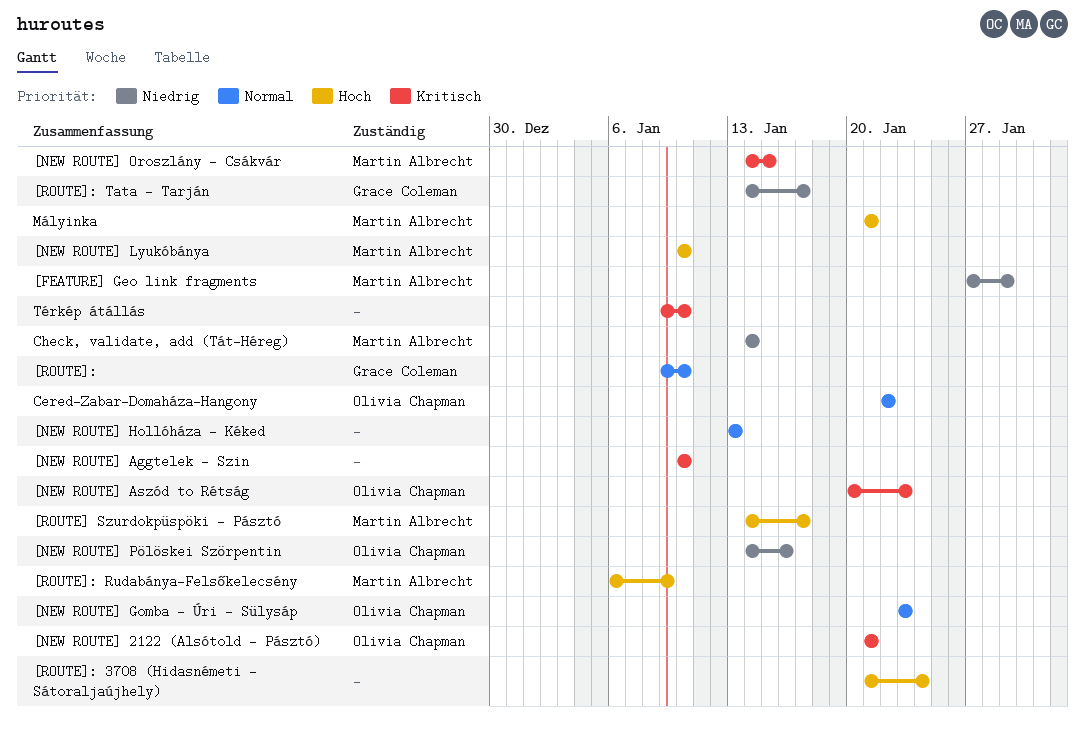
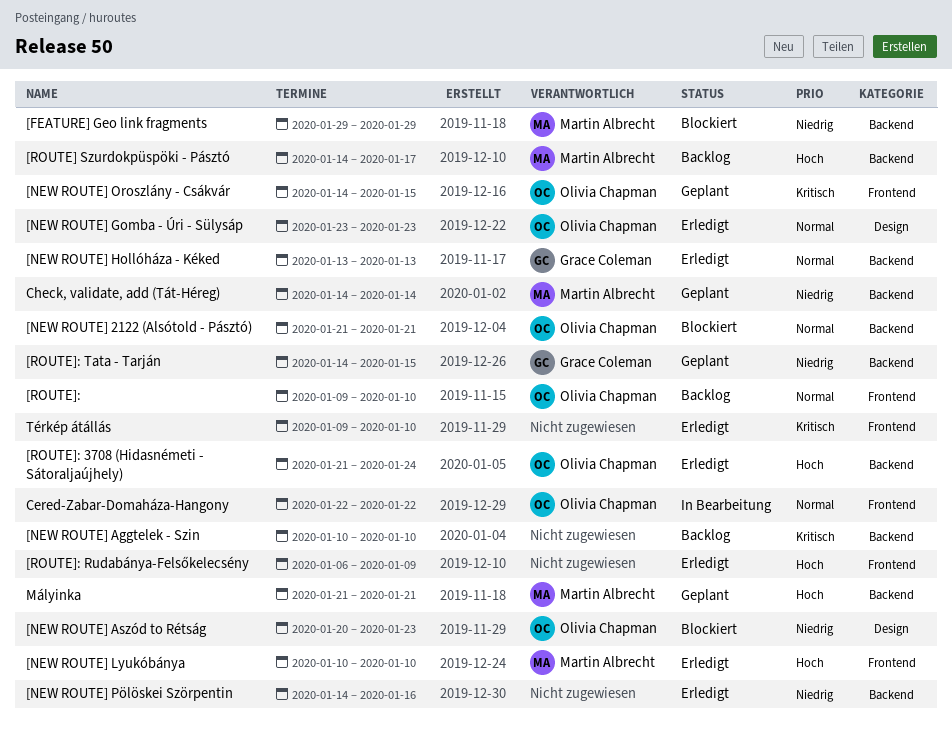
[FEATURE] Geo link fragments, start: Jan 27 -> Jan 29
[NEW ROUTE] 2122 (Alsótold - Pásztó), priority: Kritisch -> Normal
[NEW ROUTE] Aszód to Rétság, priority: Kritisch -> Niedrig
[NEW ROUTE] Hollóháza - Kéked, owner: none -> Grace Coleman
[NEW ROUTE] Oroszlány - Csákvár, owner: Martin Albrecht -> Olivia Chapman
[NEW ROUTE] Pölöskei Szörpentin, owner: Olivia Chapman -> none
[ROUTE]:, owner: Grace Coleman -> Olivia Chapman
[ROUTE]: 3708 (Hidasnémeti - Sátoraljaújhely), owner: none -> Olivia Chapman
[ROUTE]: Rudabánya-Felsőkelecsény, owner: Martin Albrecht -> none
[ROUTE]: Tata - Tarján, due: Jan 17 -> Jan 15

